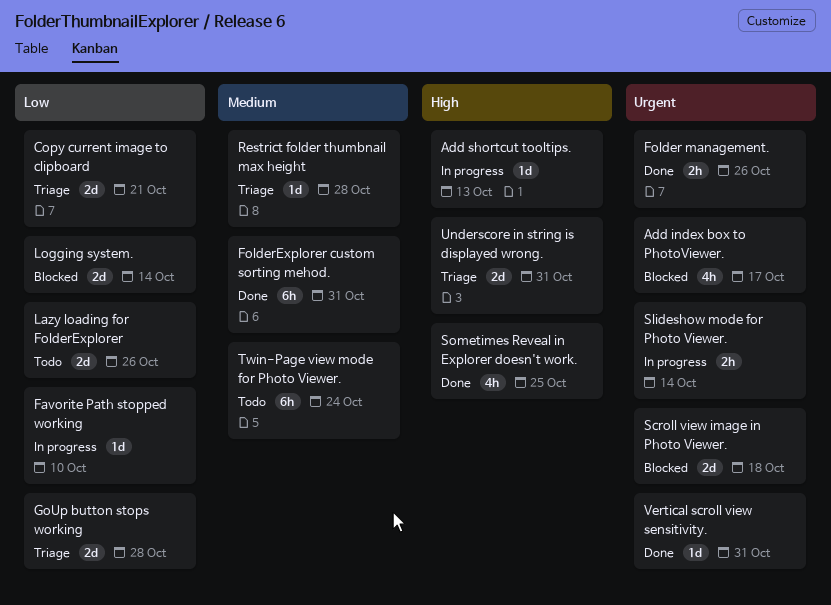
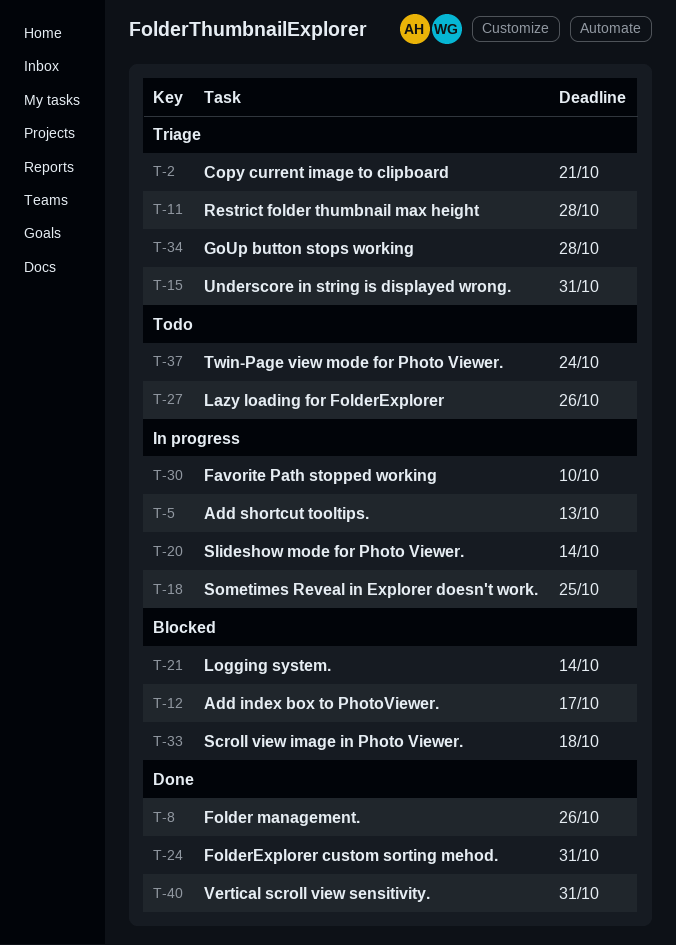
Sometimes Reveal in Explorer doesn't work., status: Done -> In progress

